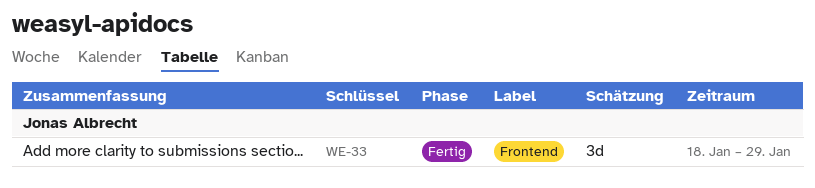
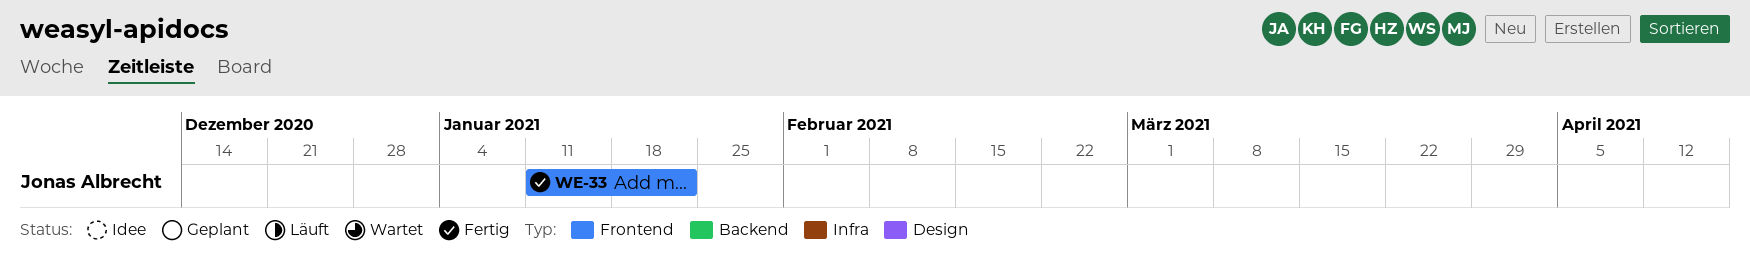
WE-33, start: Jan 18 -> Jan 11
WE-33, due: Jan 29 -> Jan 22

